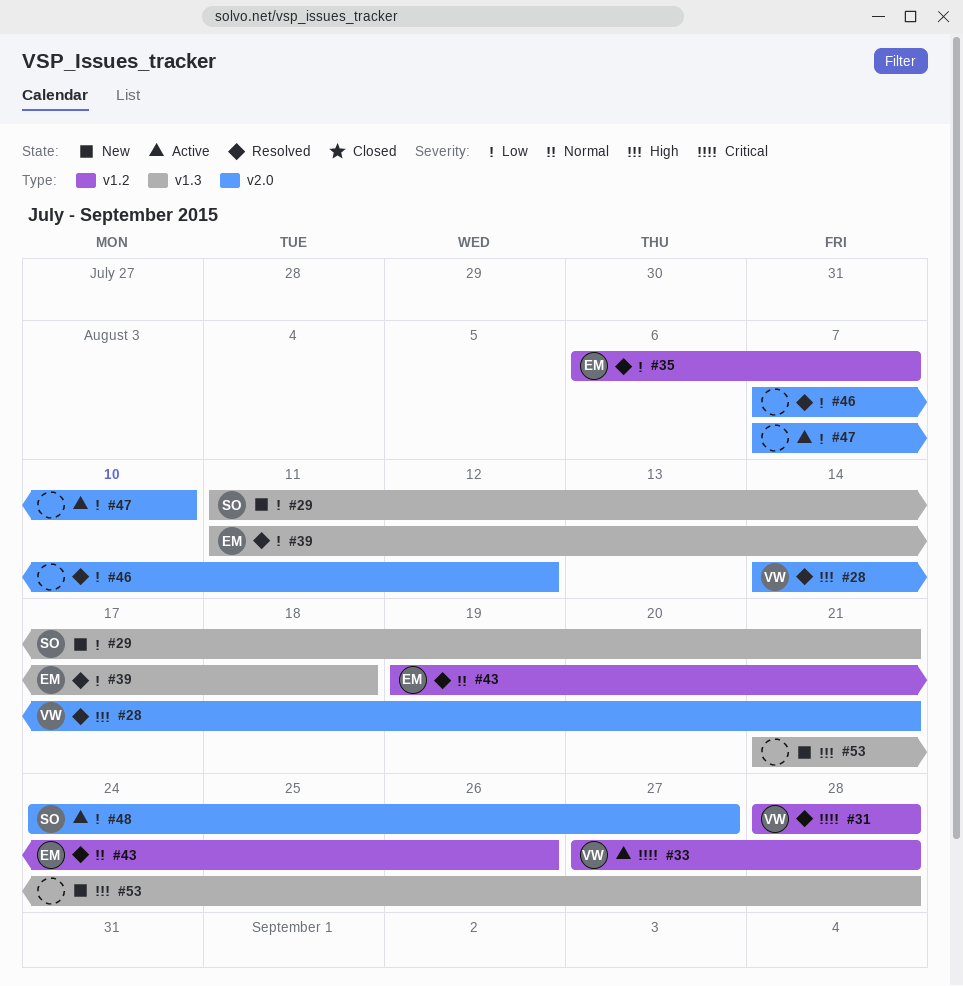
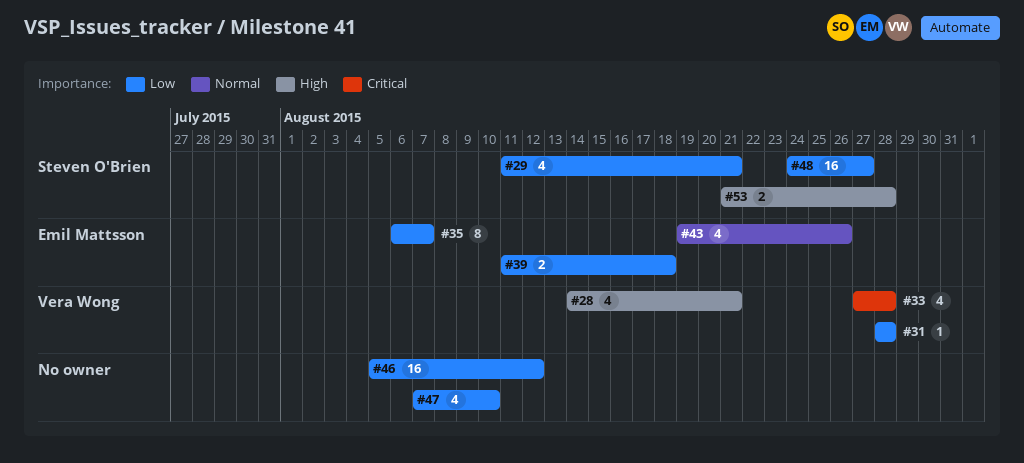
#31, priority: Critical -> Low
#46, start: Aug 7 -> Aug 5
#53, owner: none -> Steven O'Brien

